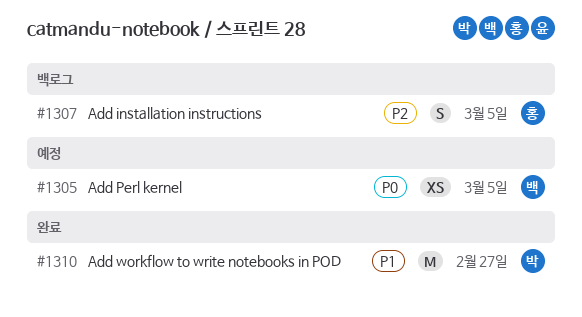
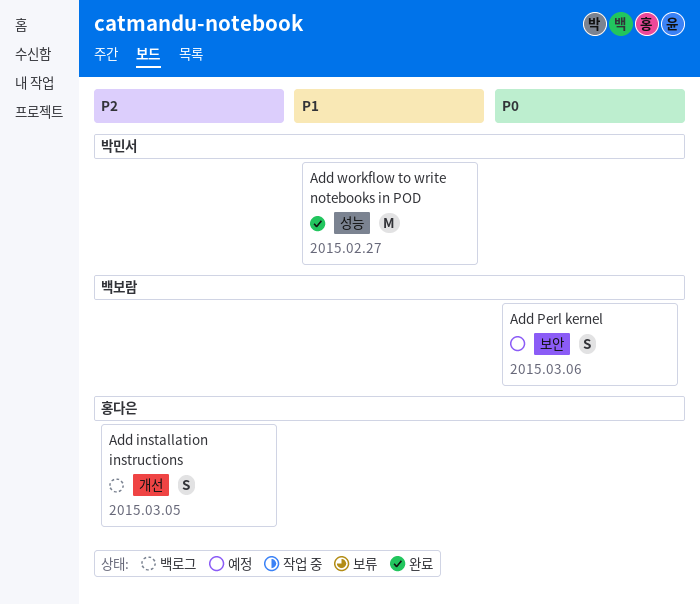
Add Perl kernel, estimate: XS -> S
Add Perl kernel, due: Mar 5 -> Mar 6

